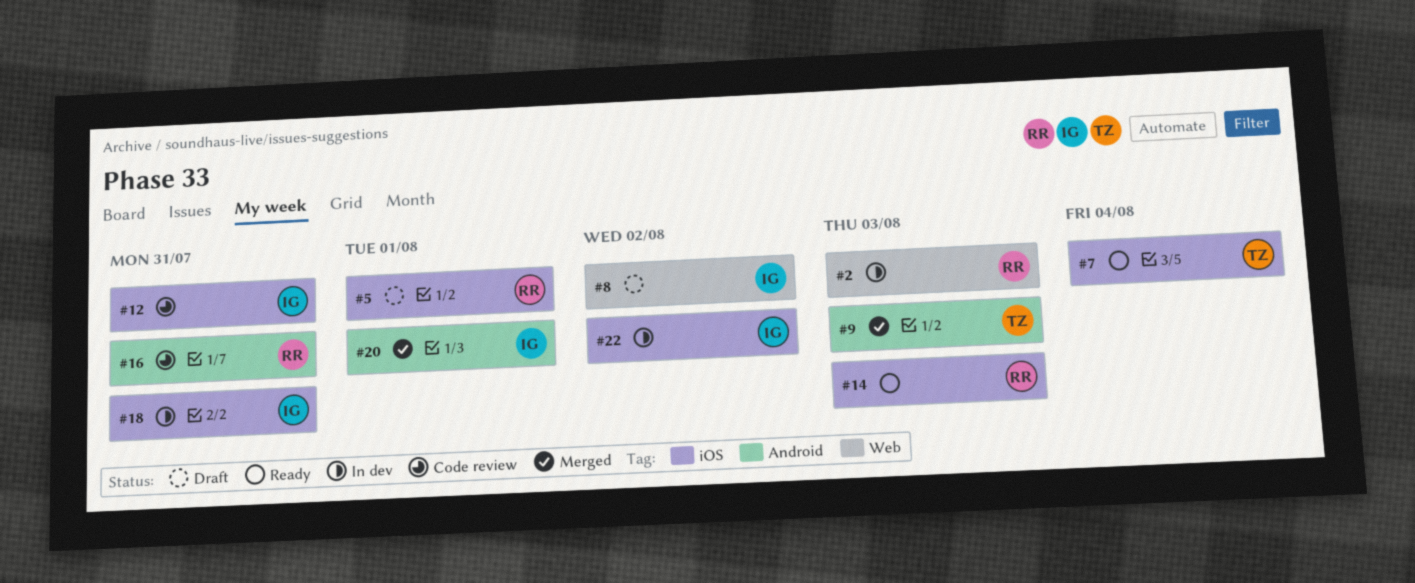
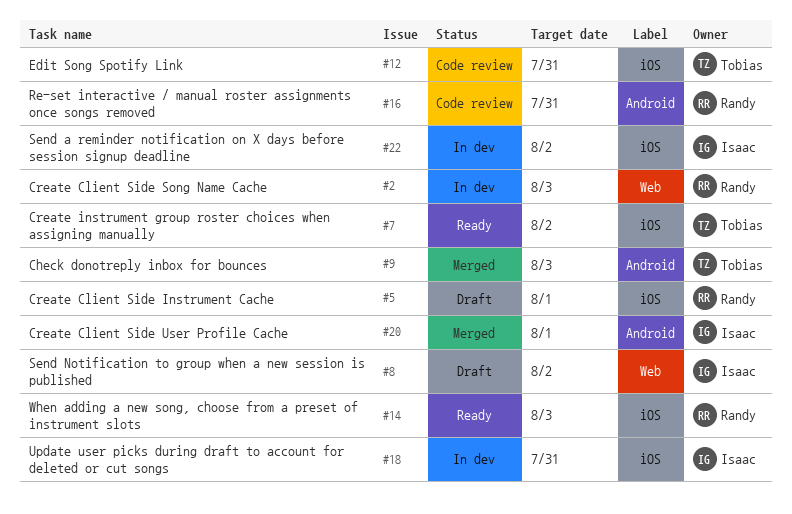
#7, due: Aug 4 -> Aug 2
#12, owner: Isaac -> Tobias

